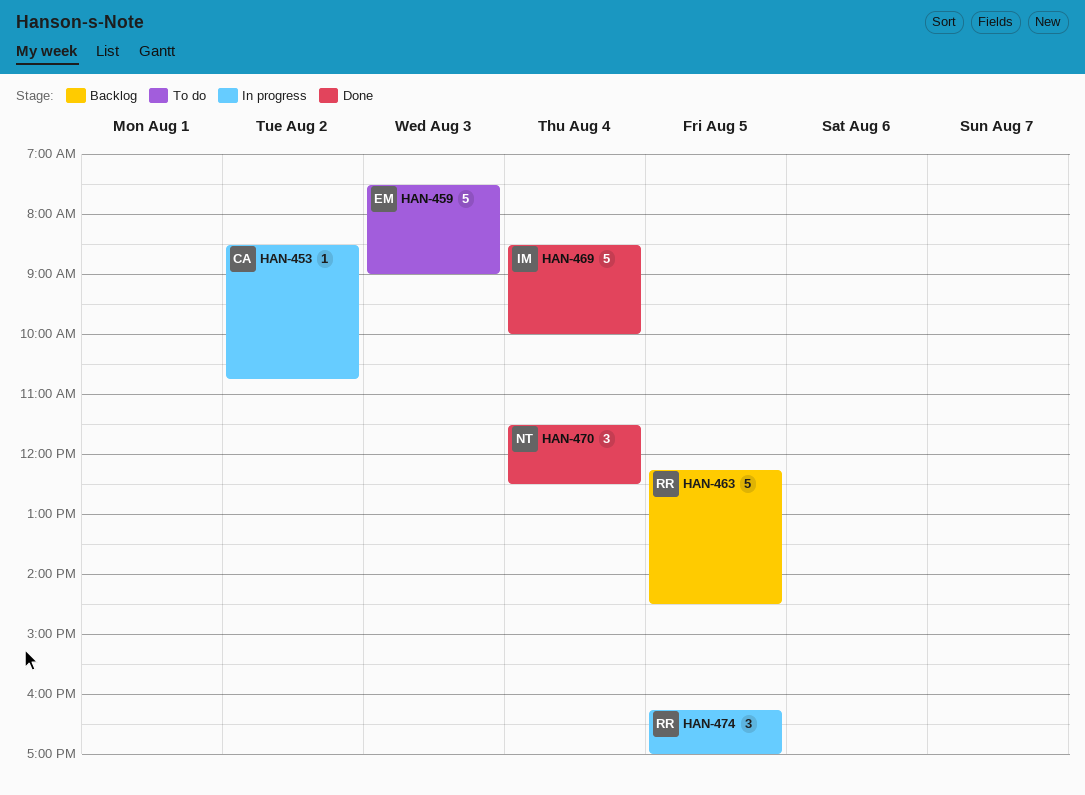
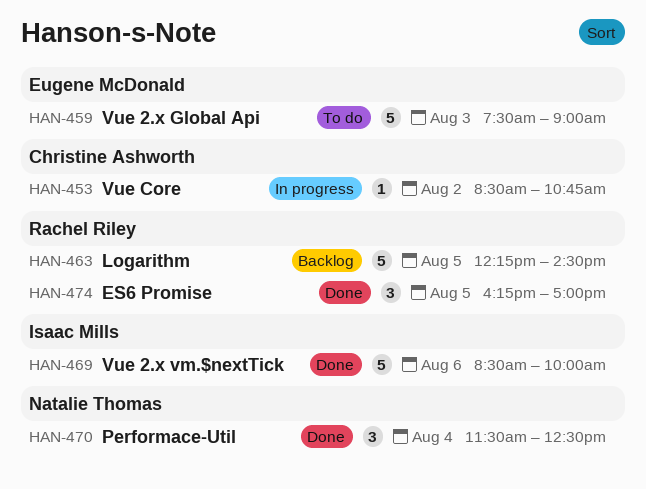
HAN-469, day: Aug 4 -> Aug 6
HAN-474, status: In progress -> Done

